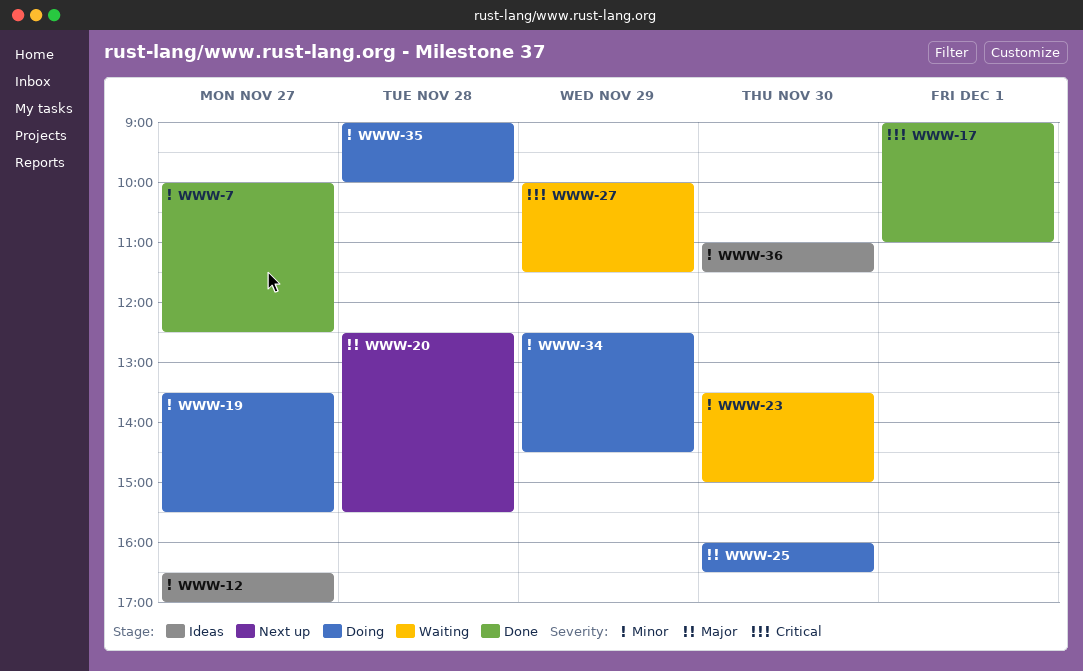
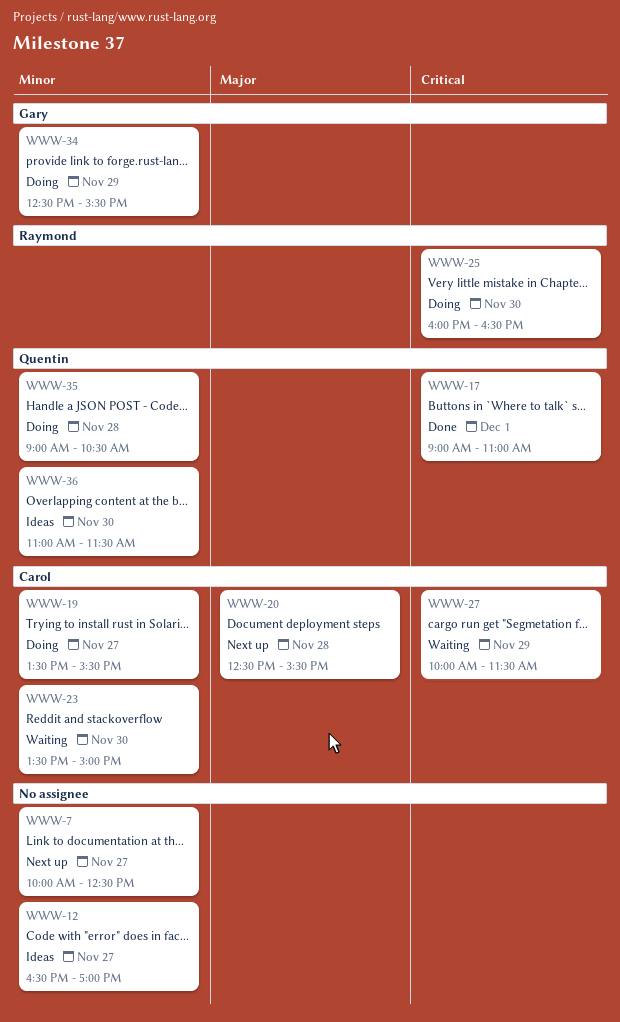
WWW-7, status: Done -> Next up
WWW-25, priority: Major -> Critical
WWW-34, ends: 14:30 -> 15:30
WWW-35, ends: 10:00 -> 10:30

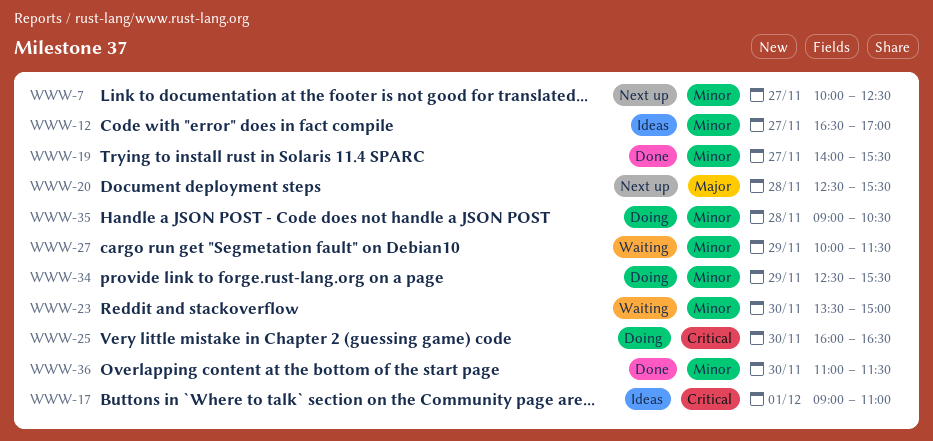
WWW-17, status: Done -> Ideas
WWW-19, status: Doing -> Done
WWW-19, begins: 13:30 -> 14:00
WWW-27, priority: Critical -> Minor
WWW-36, status: Ideas -> Done

